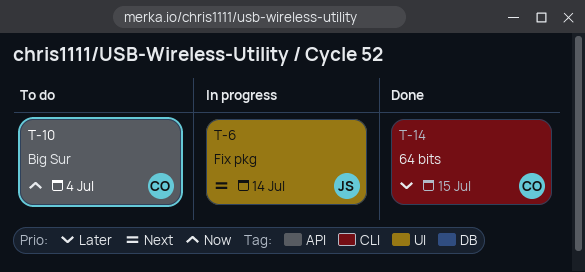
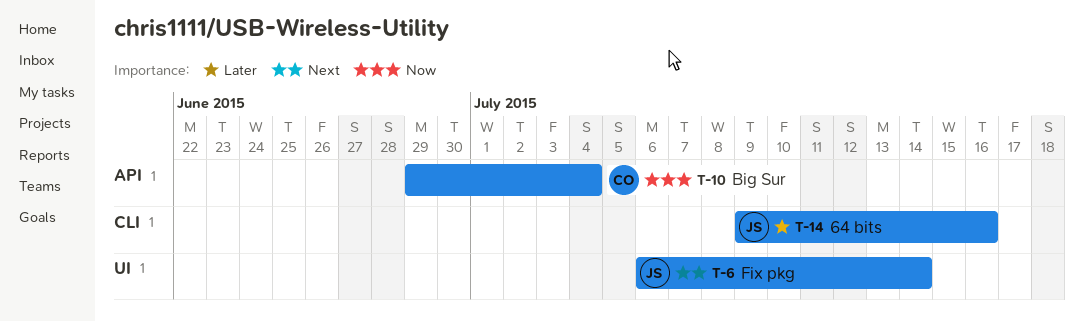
T-14, owner: CO -> JS
T-14, due: Jul 15 -> Jul 16

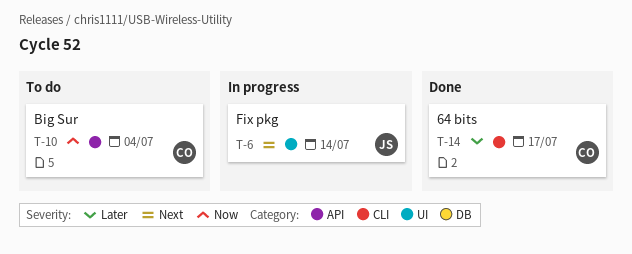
T-14, owner: JS -> CO
T-14, due: Jul 16 -> Jul 17

